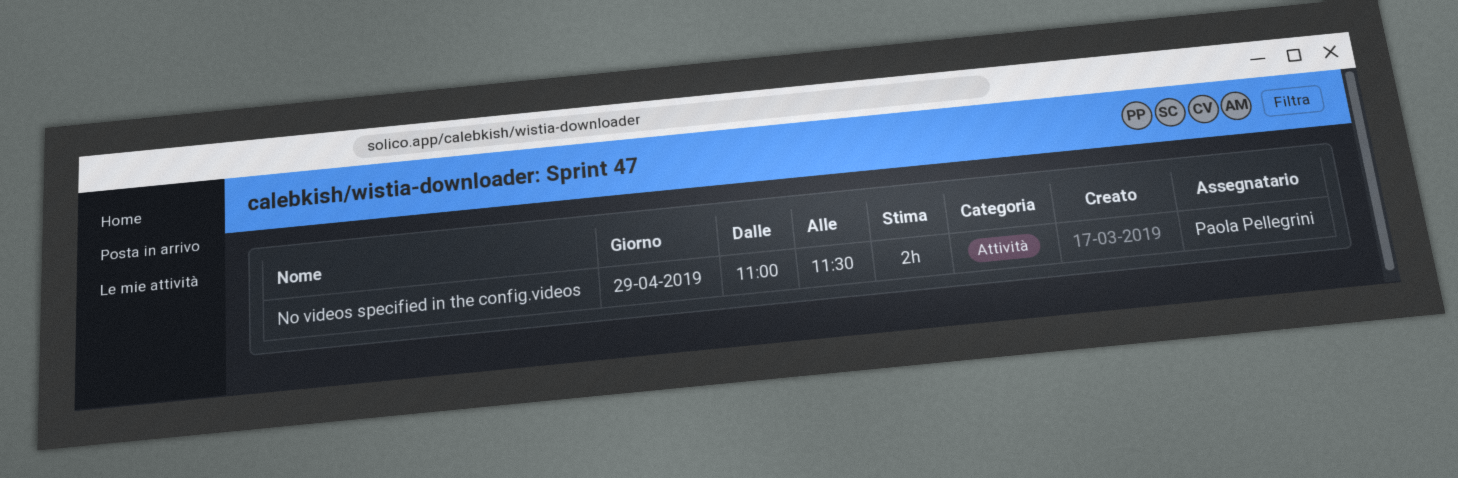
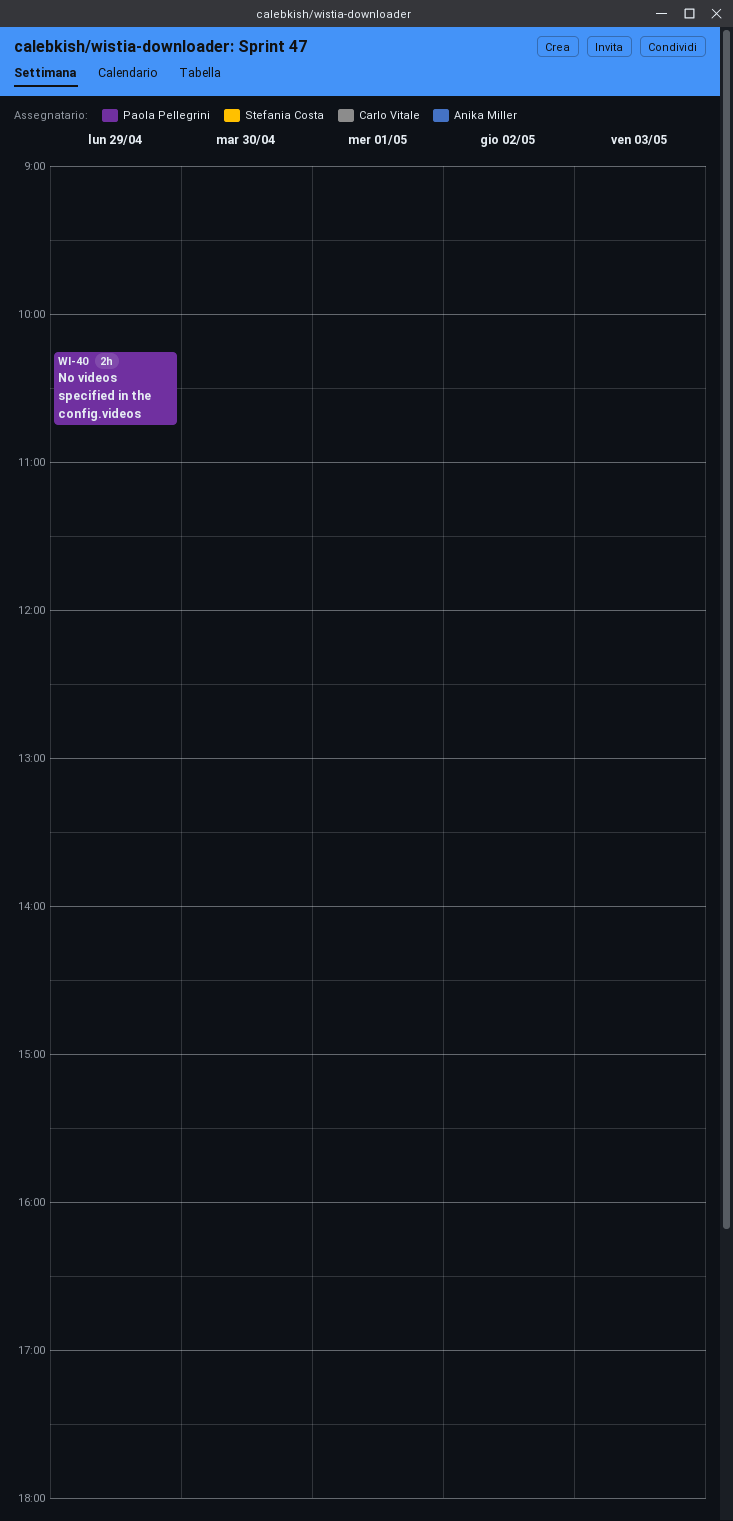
No videos specified in the config.videos, begins: 11:00 -> 10:15
No videos specified in the config.videos, ends: 11:30 -> 10:45

